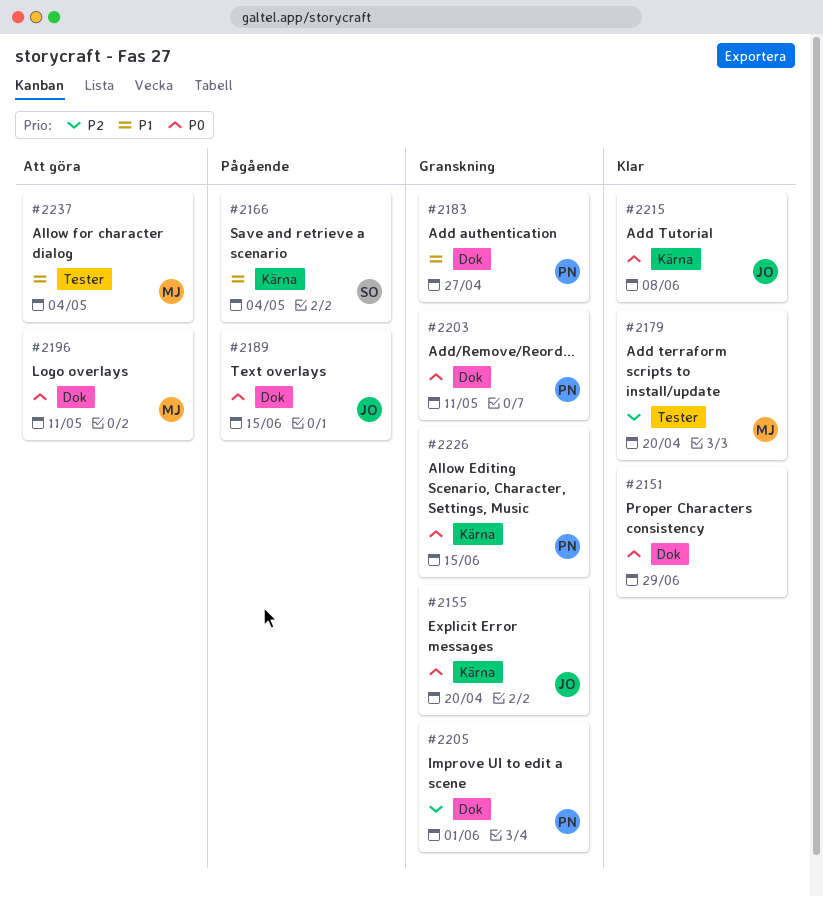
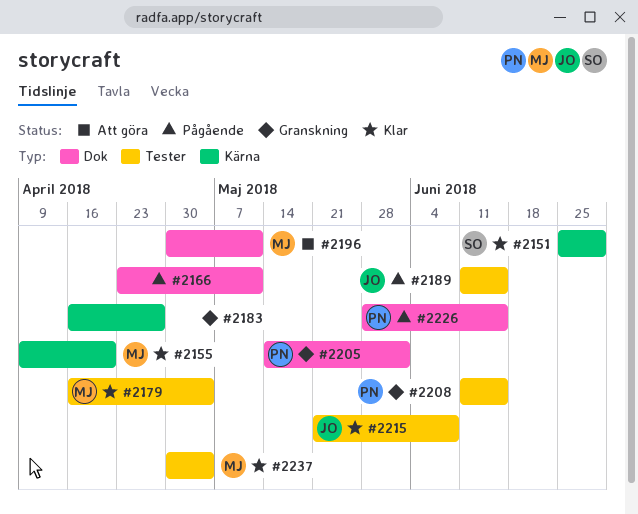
#2151, owner: none -> SO
#2151, label: Dok -> Kärna
#2155, status: Granskning -> Klar
#2155, owner: JO -> MJ
#2166, owner: SO -> none
#2166, label: Kärna -> Dok
#2166, due: May 4 -> May 11
#2179, due: Apr 20 -> May 4
#2183, owner: PN -> none
#2183, label: Dok -> Kärna
#2189, label: Dok -> Tester
#2203: present -> none
#2208: none -> present
#2215, label: Kärna -> Tester
#2226, status: Granskning -> Pågående
#2226, label: Kärna -> Dok
#2237, status: Att göra -> Klar

